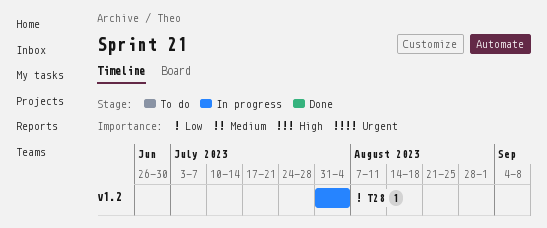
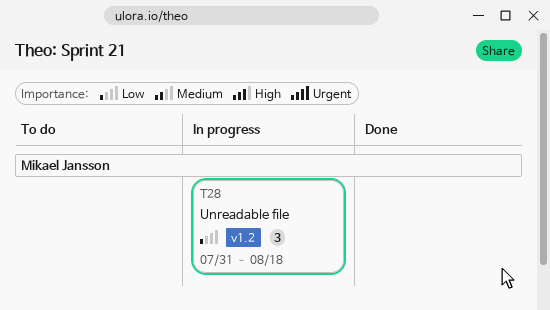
T28, estimate: 1 -> 3
T28, due: Aug 4 -> Aug 18

